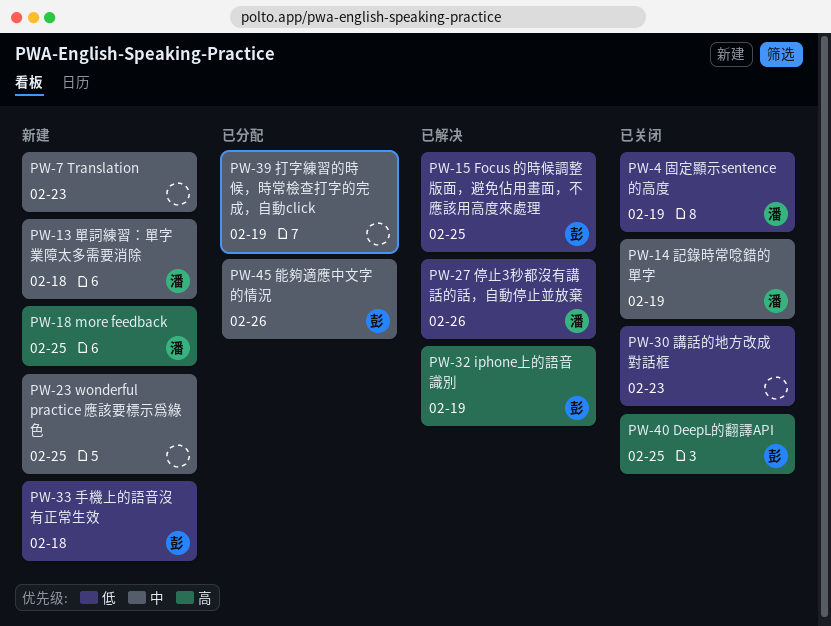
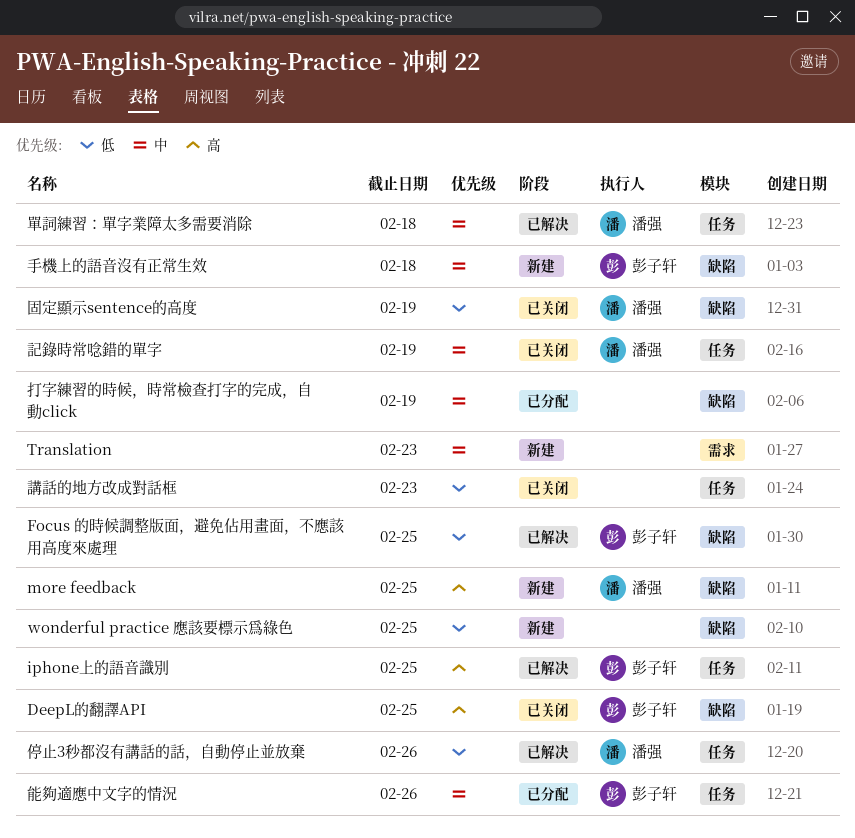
iphone上的語音識別, due: Feb 19 -> Feb 25
wonderful practice 應該要標示爲綠色, priority: 中 -> 低
單詞練習：單字業障太多需要消除, status: 新建 -> 已解决
手機上的語音沒有正常生效, priority: 低 -> 中

